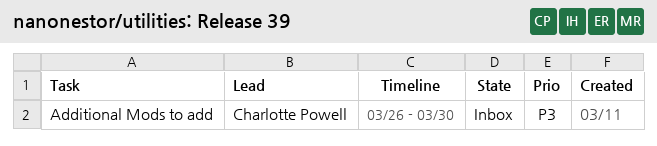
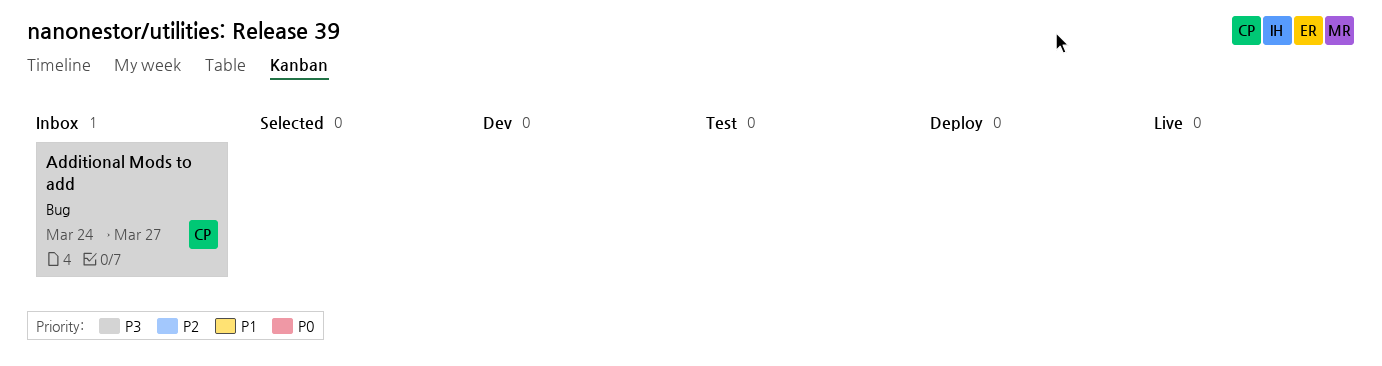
Additional Mods to add, start: Mar 26 -> Mar 24
Additional Mods to add, due: Mar 30 -> Mar 27

